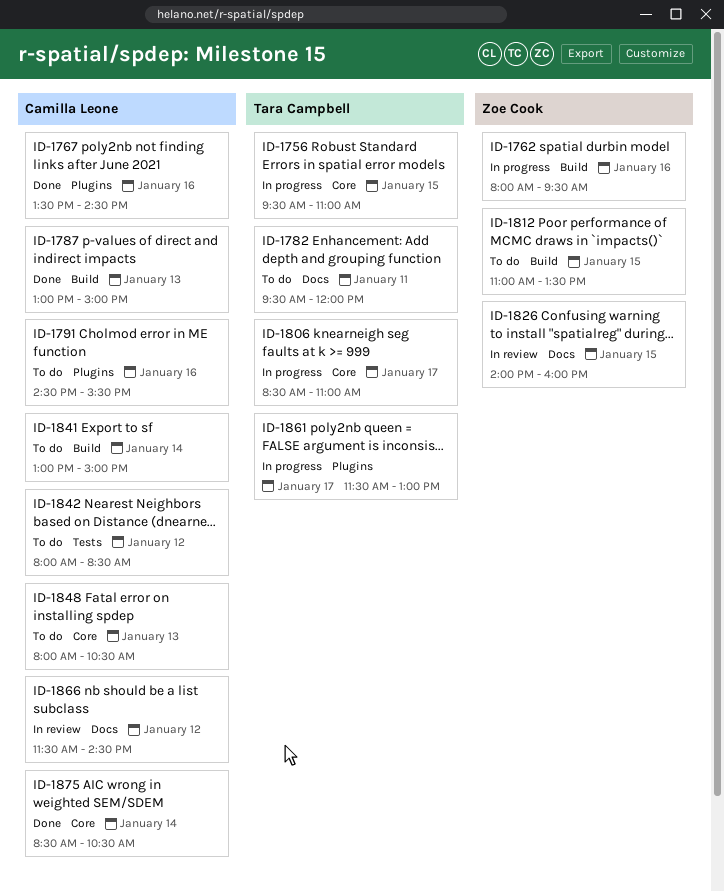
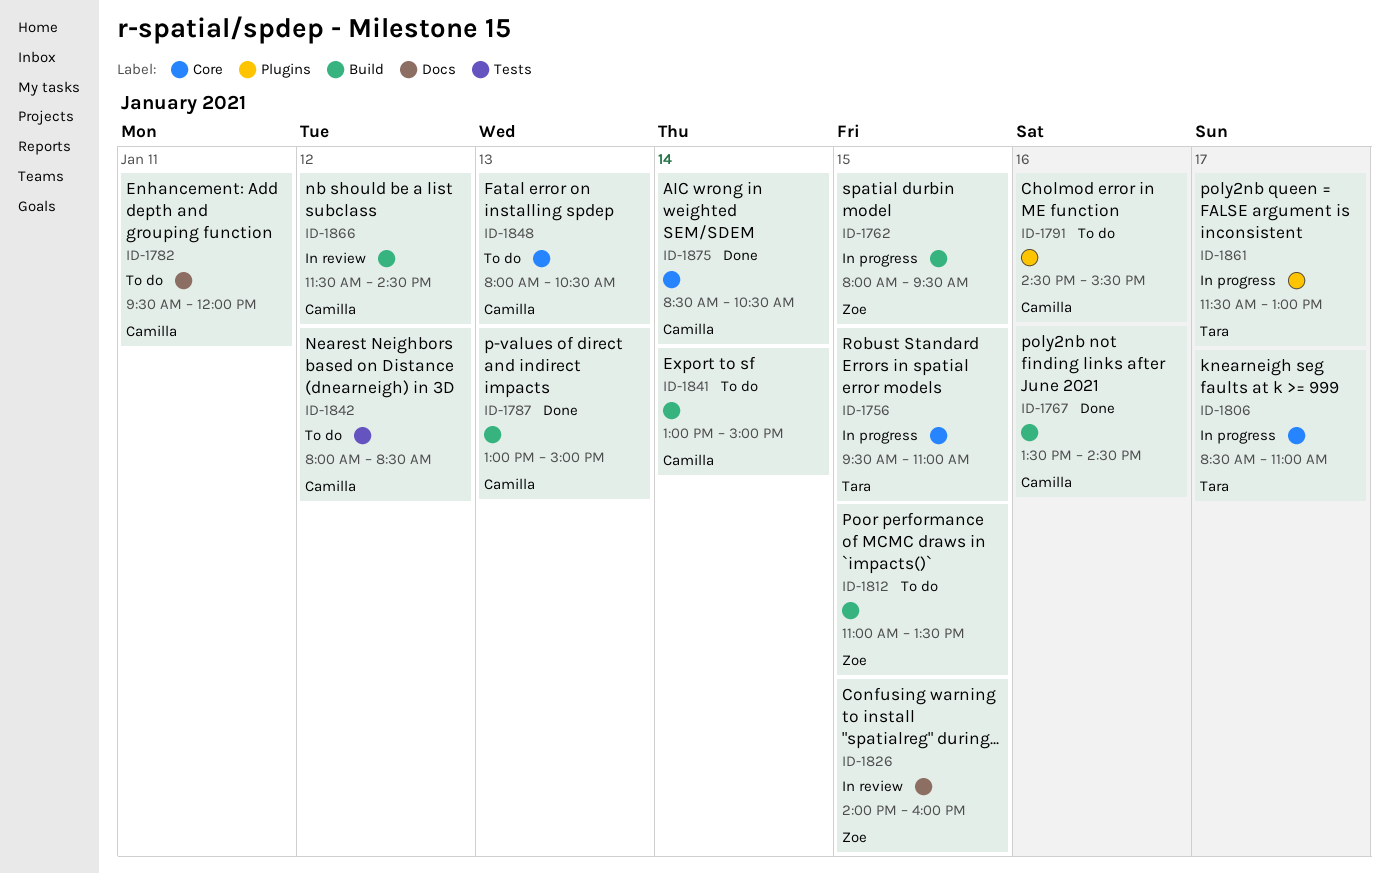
ID-1762, day: Jan 16 -> Jan 15
ID-1767, label: Plugins -> Build
ID-1782, owner: Tara Campbell -> Camilla Leone
ID-1866, label: Docs -> Build

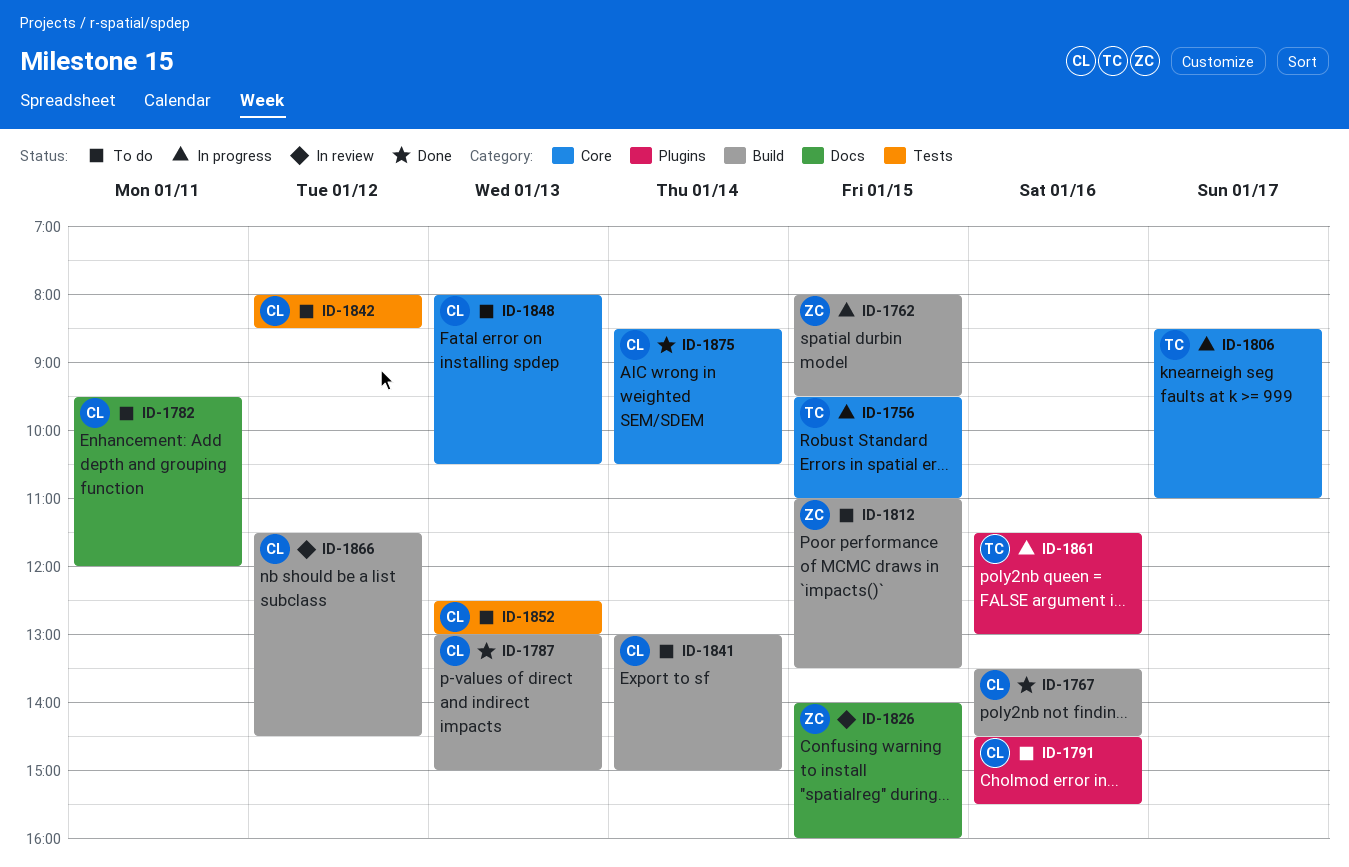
ID-1852: none -> present
ID-1861, day: Jan 17 -> Jan 16

